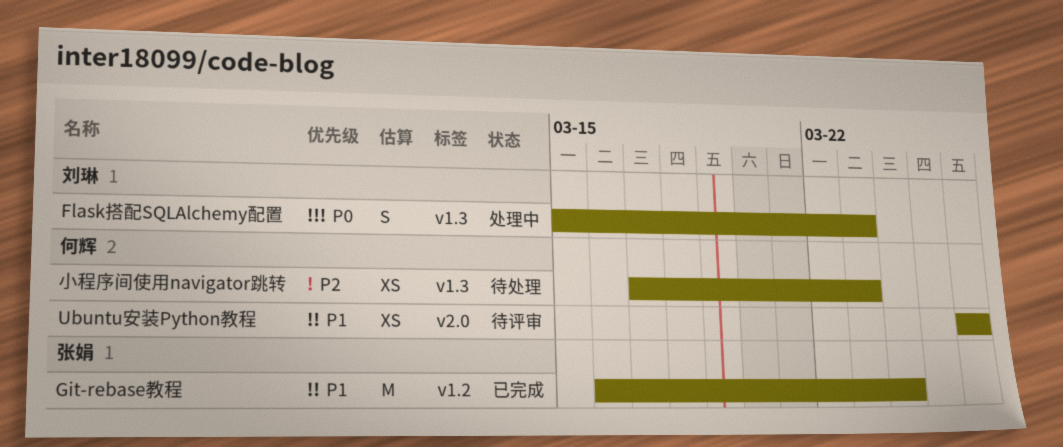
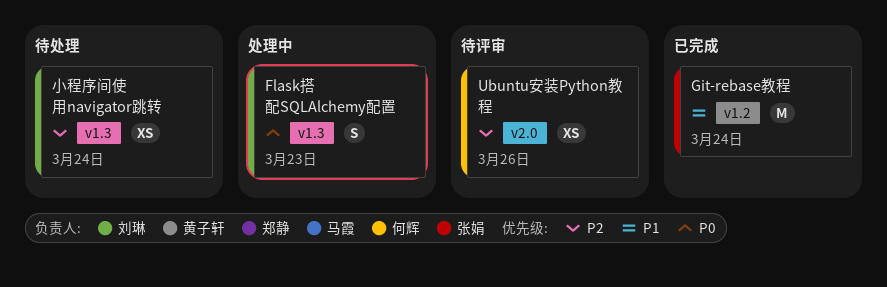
Ubuntu安装Python教程, priority: P1 -> P2
小程序间使用navigator跳转, owner: 何辉 -> 刘琳
小程序间使用navigator跳转, due: Mar 23 -> Mar 24

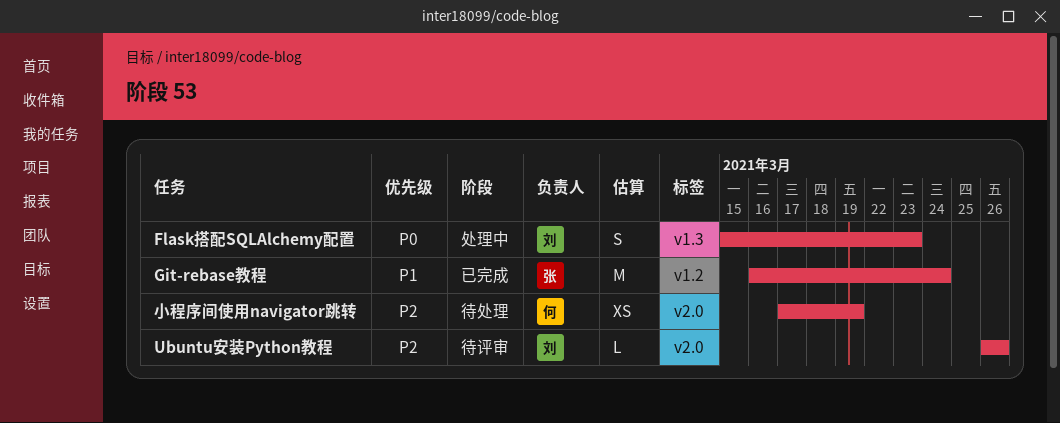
Ubuntu安装Python教程, owner: 何辉 -> 刘琳
Ubuntu安装Python教程, estimate: XS -> L
小程序间使用navigator跳转, owner: 刘琳 -> 何辉
小程序间使用navigator跳转, label: v1.3 -> v2.0
小程序间使用navigator跳转, due: Mar 24 -> Mar 19

